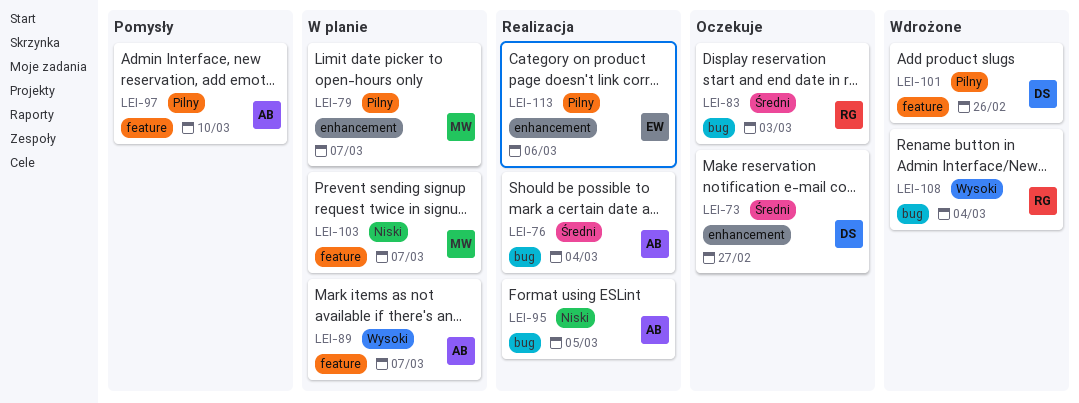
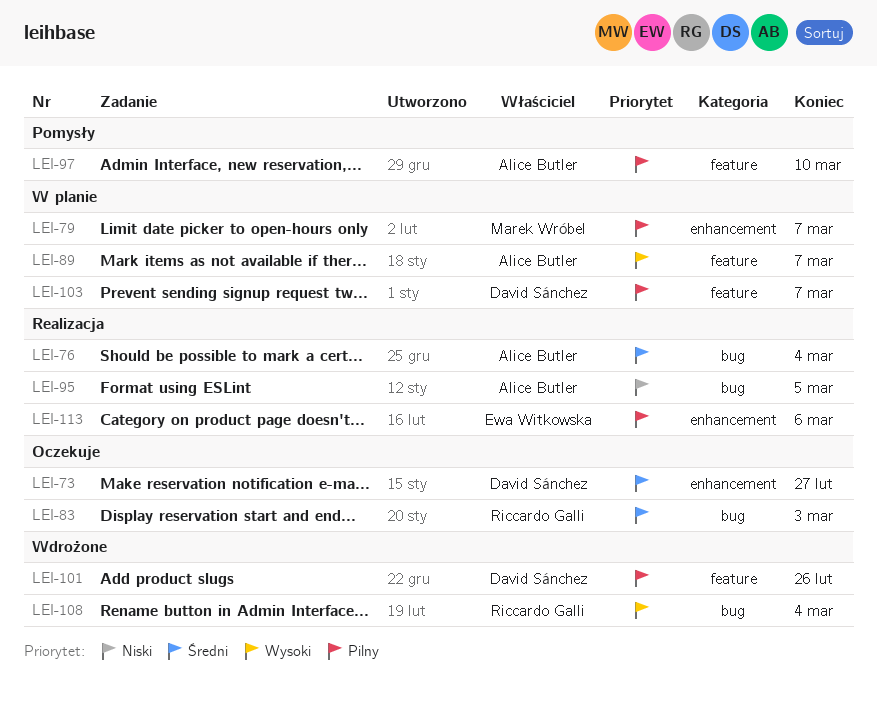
LEI-103, owner: Marek Wróbel -> David Sánchez
LEI-103, priority: Niski -> Pilny

